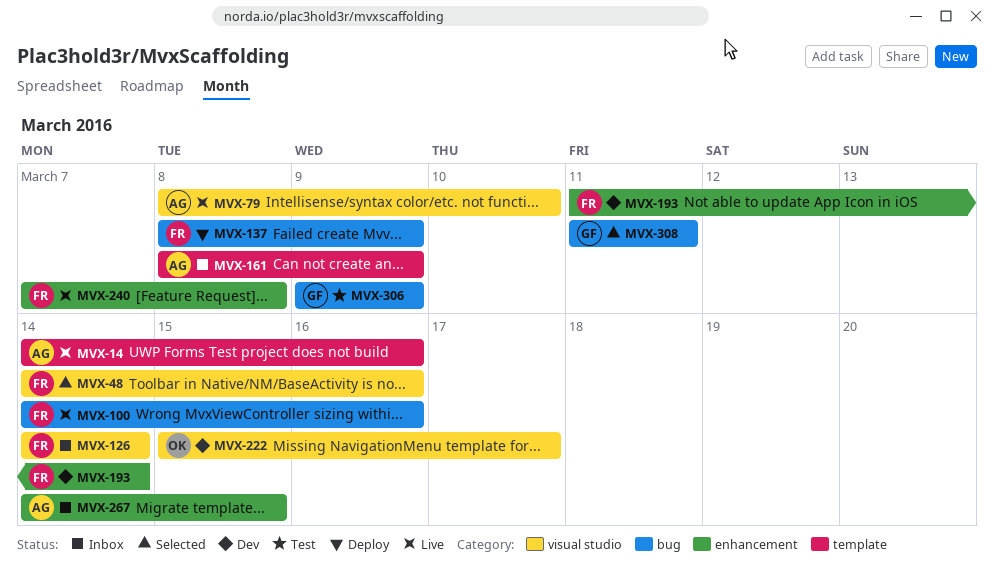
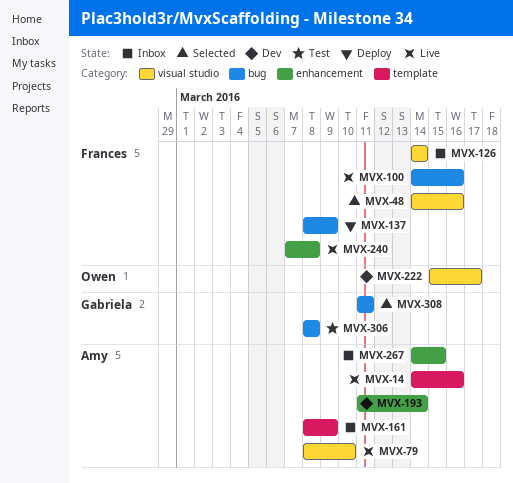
MVX-193, owner: Frances -> Amy
MVX-306, start: Mar 9 -> Mar 8
MVX-306, due: Mar 9 -> Mar 8

